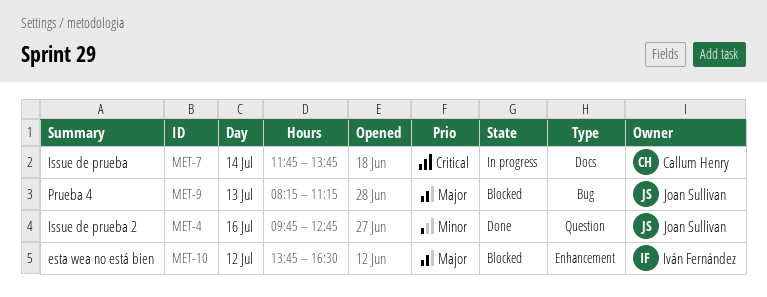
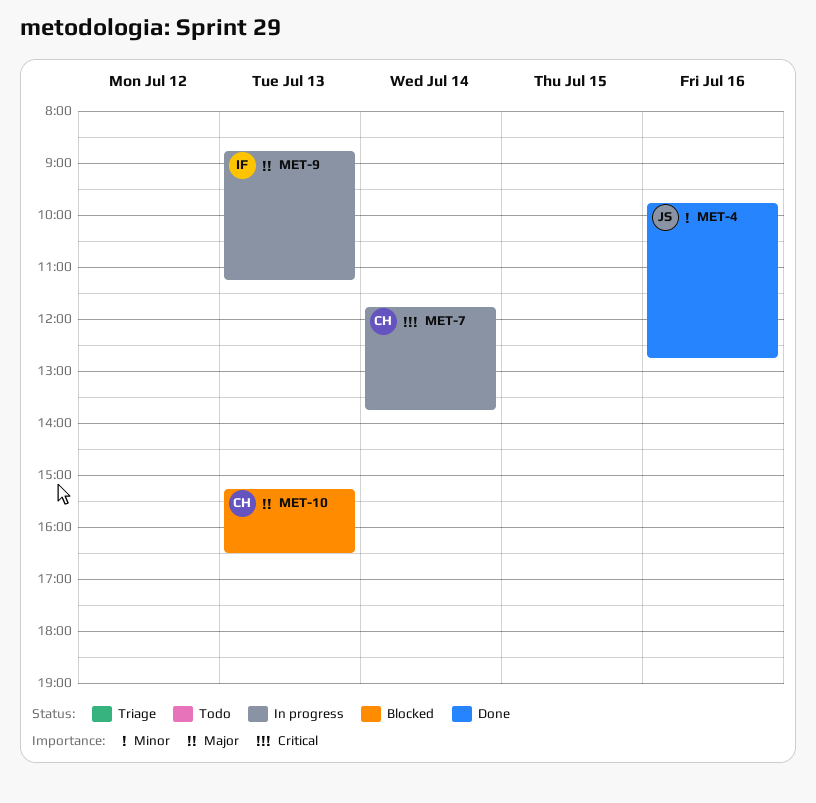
MET-9, status: Blocked -> In progress
MET-9, owner: Joan Sullivan -> Iván Fernández
MET-9, begins: 08:15 -> 08:45
MET-10, owner: Iván Fernández -> Callum Henry
MET-10, day: Jul 12 -> Jul 13
MET-10, begins: 13:45 -> 15:15

